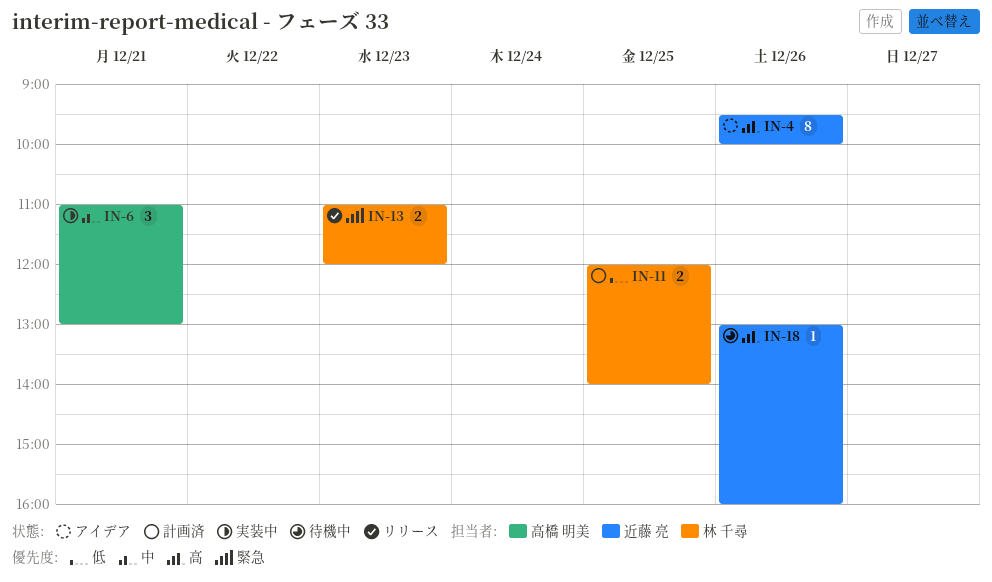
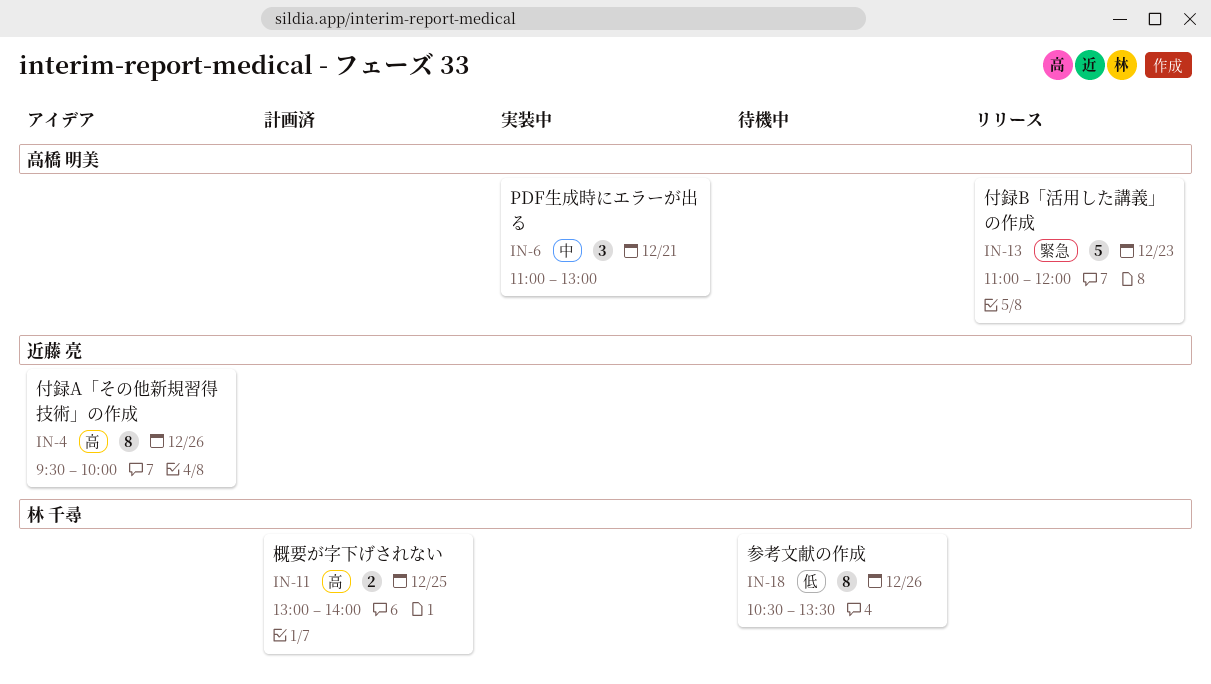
IN-11, priority: 低 -> 高
IN-11, begins: 12:00 -> 13:00
IN-13, owner: 林 千尋 -> 高橋 明美
IN-13, estimate: 2 -> 5
IN-18, owner: 近藤 亮 -> 林 千尋
IN-18, priority: 高 -> 低
IN-18, estimate: 1 -> 8
IN-18, begins: 13:00 -> 10:30
IN-18, ends: 16:00 -> 13:30

